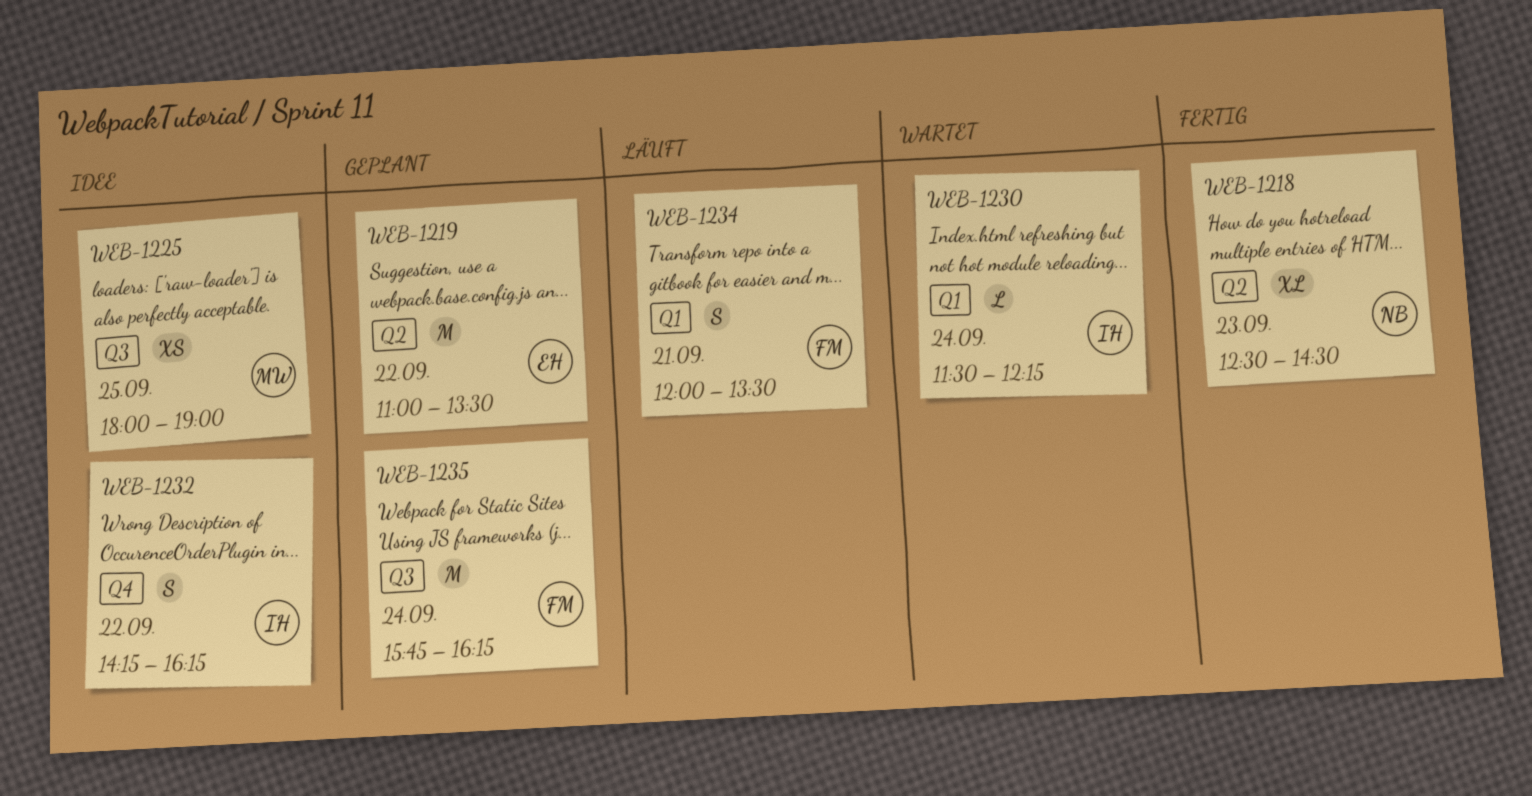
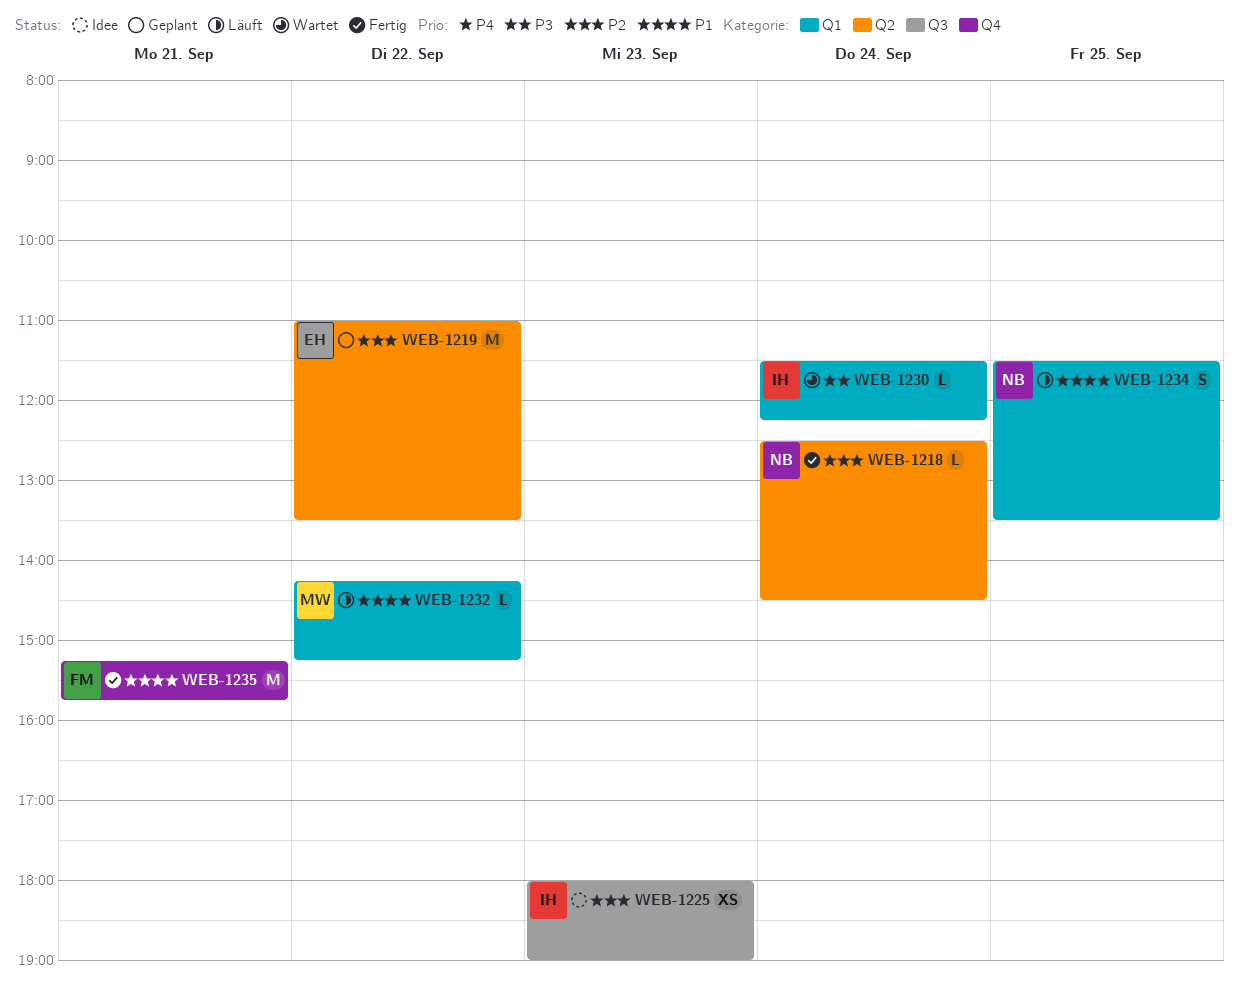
WEB-1218, estimate: XL -> L
WEB-1218, day: Sep 23 -> Sep 24
WEB-1225, owner: MW -> IH
WEB-1225, day: Sep 25 -> Sep 23
WEB-1232, status: Idee -> Läuft
WEB-1232, owner: IH -> MW
WEB-1232, label: Q4 -> Q1
WEB-1232, estimate: S -> L
WEB-1232, ends: 16:15 -> 15:15
WEB-1234, owner: FM -> NB
WEB-1234, day: Sep 21 -> Sep 25
WEB-1234, begins: 12:00 -> 11:30
WEB-1235, status: Geplant -> Fertig
WEB-1235, label: Q3 -> Q4
WEB-1235, day: Sep 24 -> Sep 21
WEB-1235, begins: 15:45 -> 15:15
WEB-1235, ends: 16:15 -> 15:45

